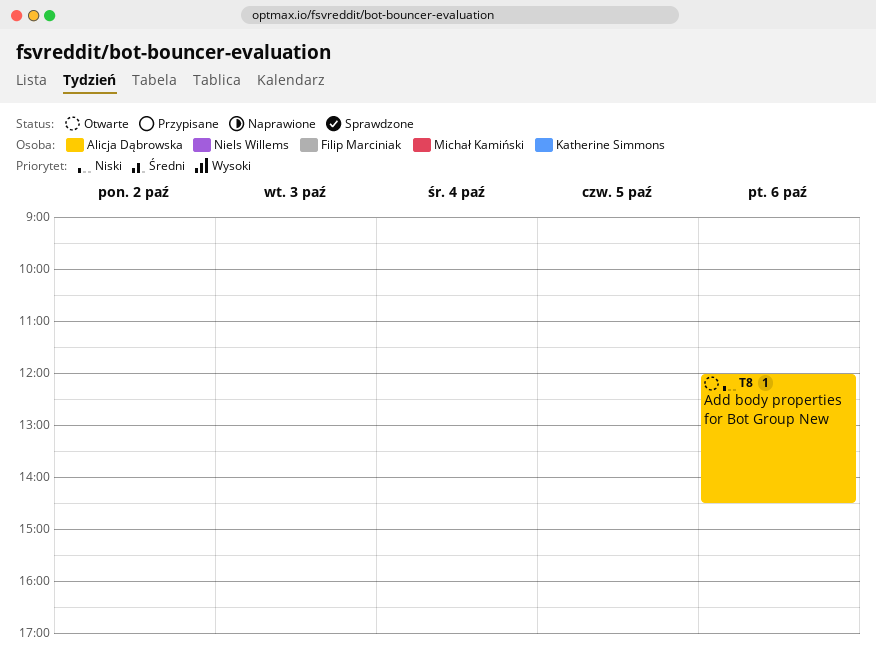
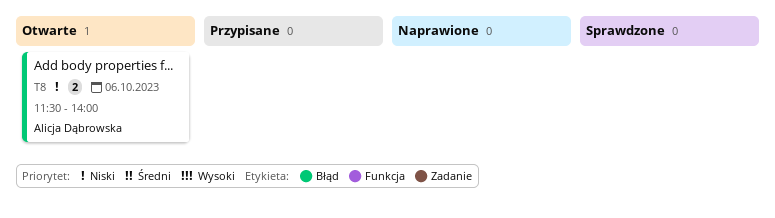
T8, estimate: 1 -> 2
T8, begins: 12:00 -> 11:30
T8, ends: 14:30 -> 14:00

